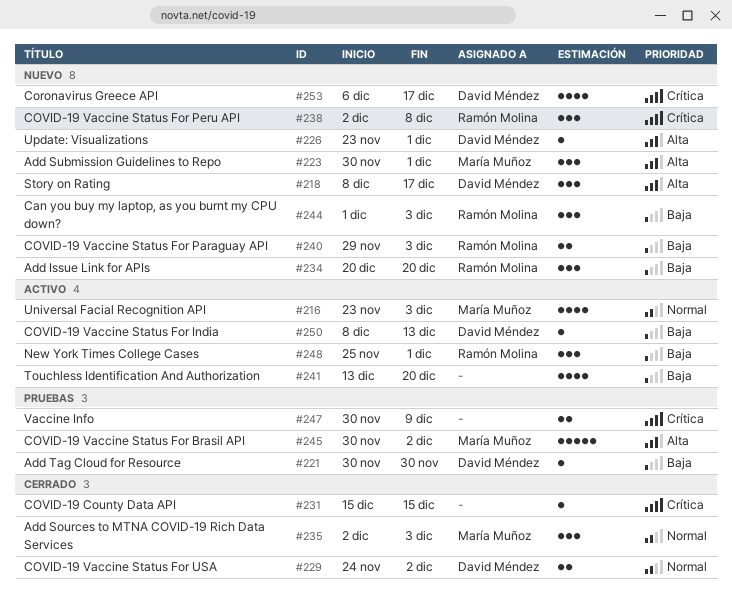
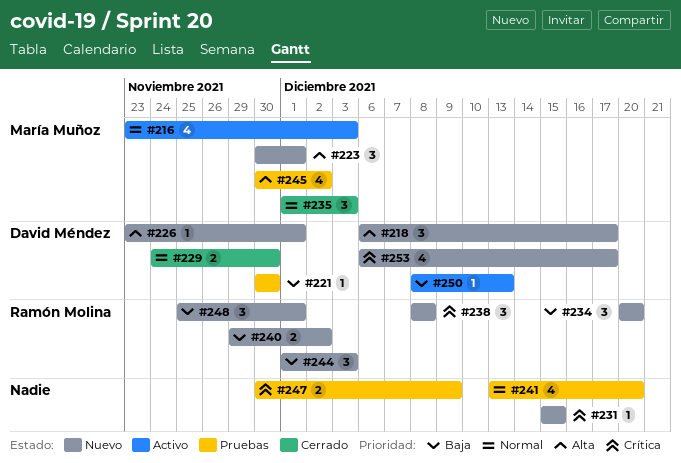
#218, start: Dec 8 -> Dec 6
#229, due: Dec 2 -> Nov 30
#231, status: Cerrado -> Nuevo
#235, start: Dec 2 -> Dec 1
#238, start: Dec 2 -> Dec 8
#240, due: Dec 3 -> Dec 2
#241, status: Activo -> Pruebas
#241, priority: Baja -> Normal
#245, estimate: 5 -> 4
#248, status: Activo -> Nuevo

